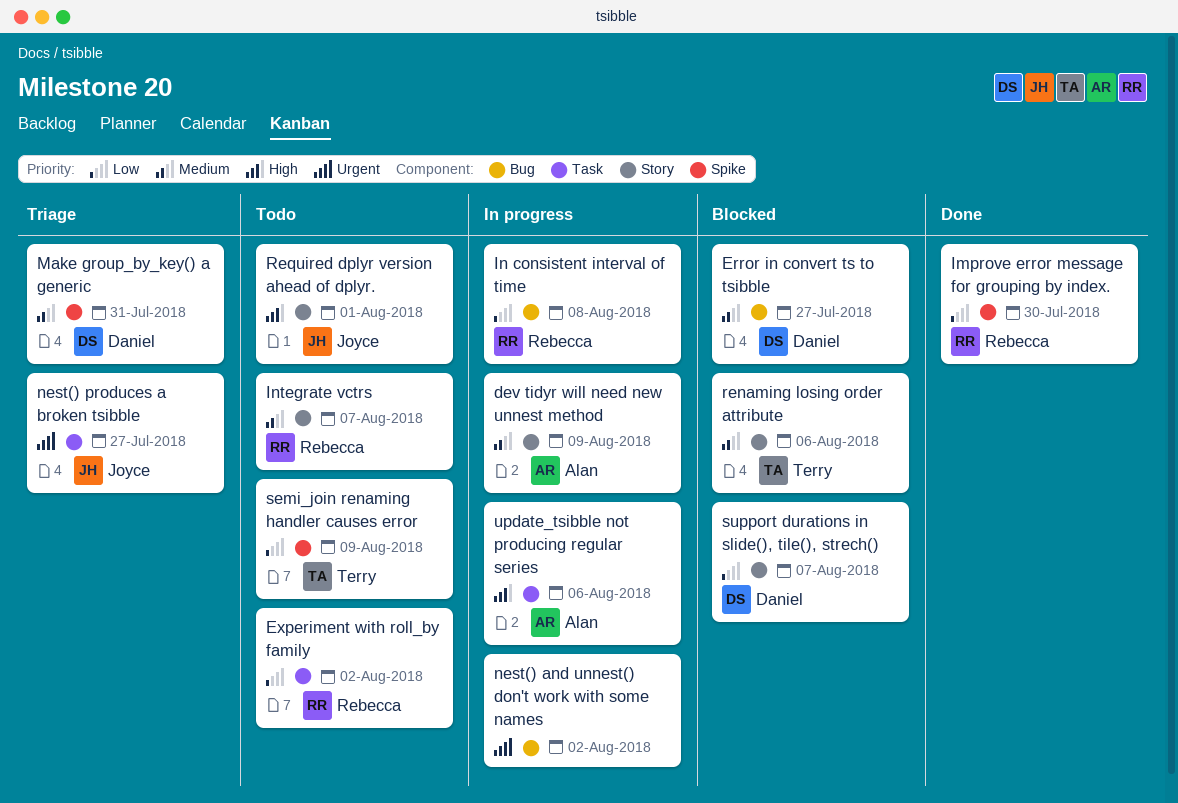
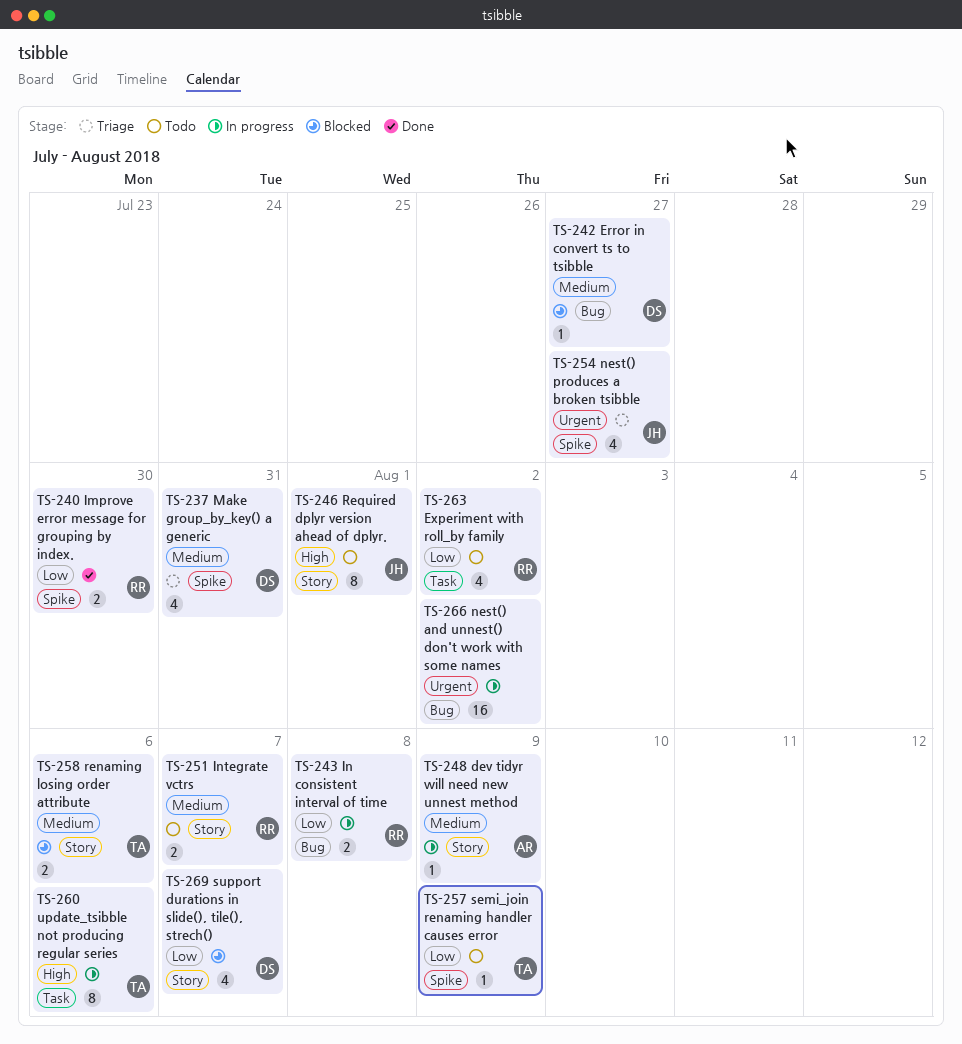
nest() produces a broken tsibble, label: Task -> Spike
update_tsibble not producing regular series, owner: Alan -> Terry

